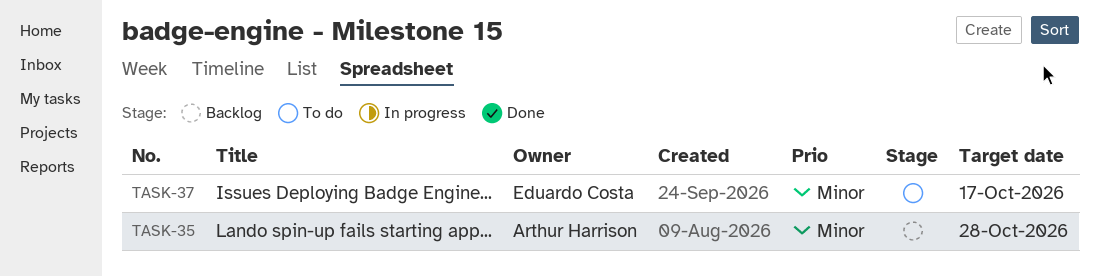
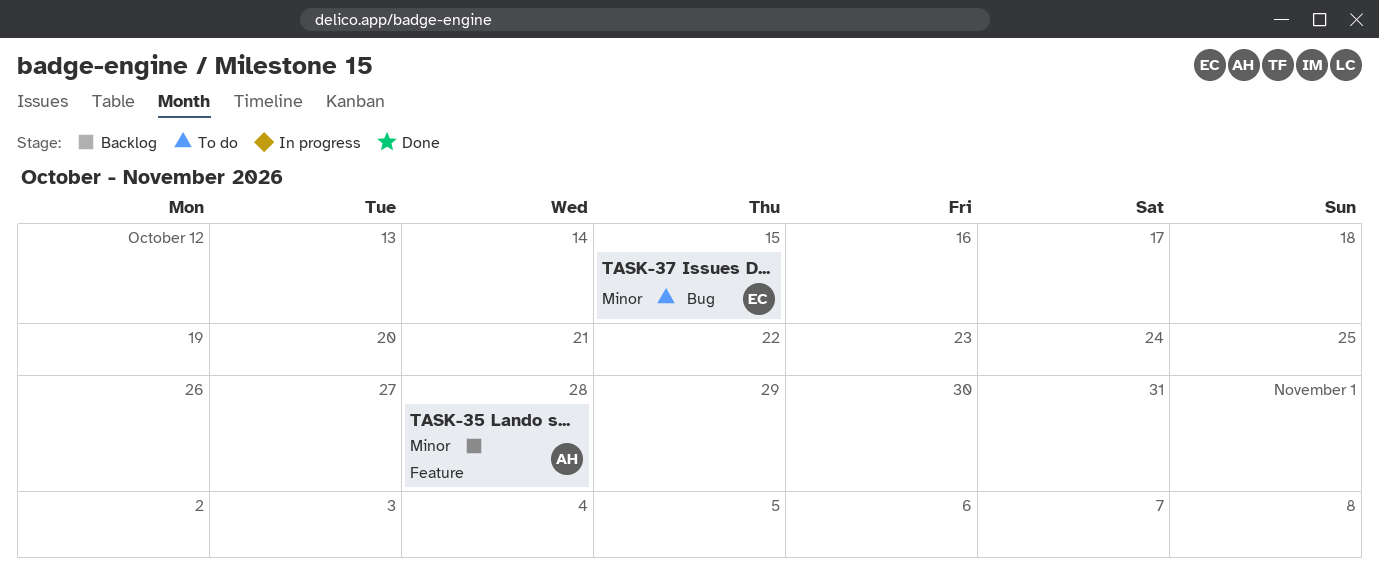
TASK-37, due: Oct 17 -> Oct 15

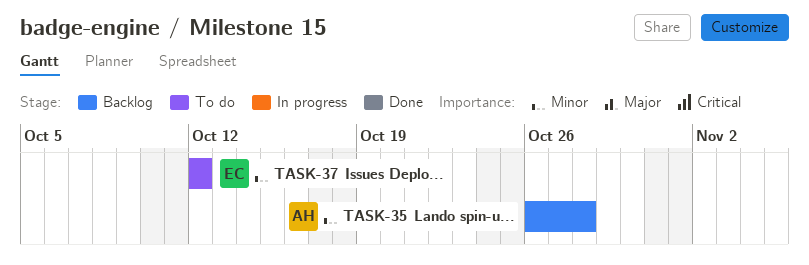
TASK-37, due: Oct 15 -> Oct 12

